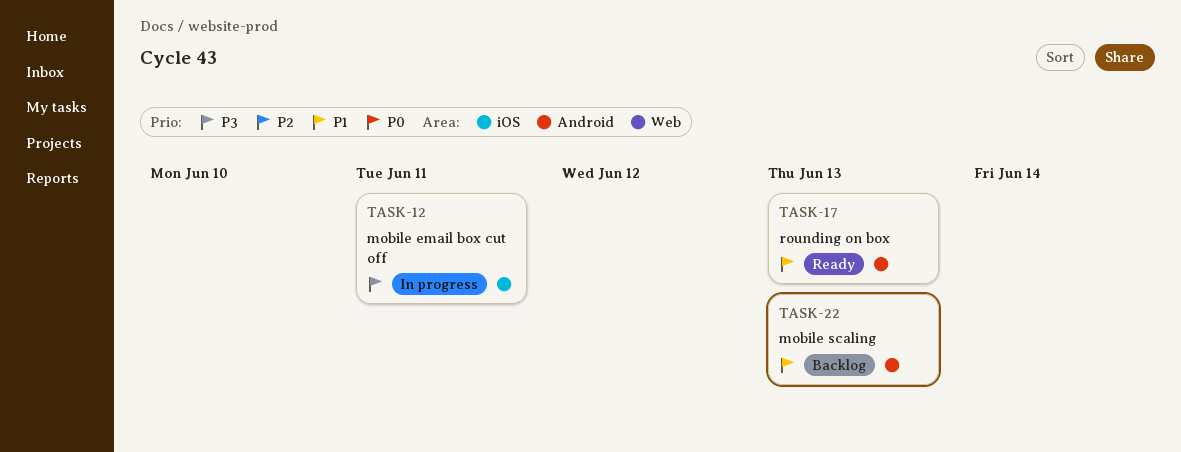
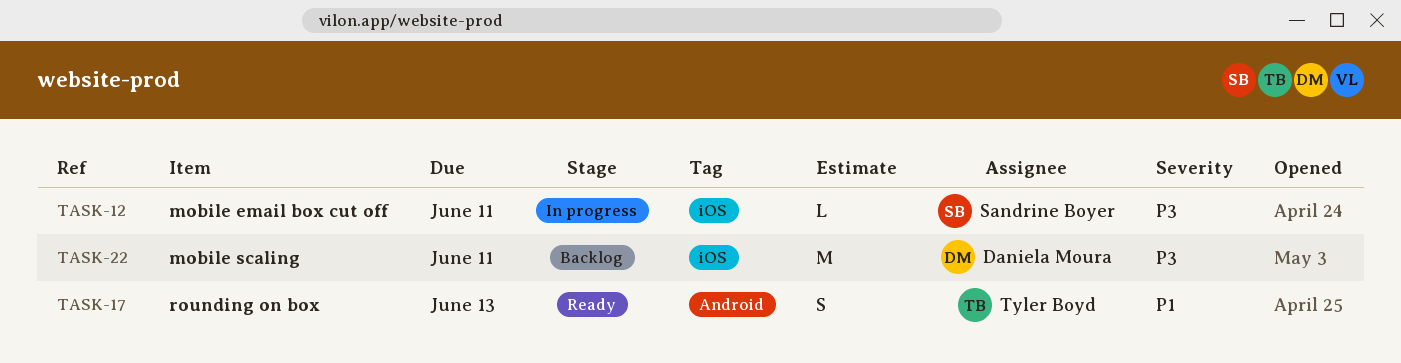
TASK-22, priority: P1 -> P3
TASK-22, label: Android -> iOS
TASK-22, due: Jun 13 -> Jun 11

